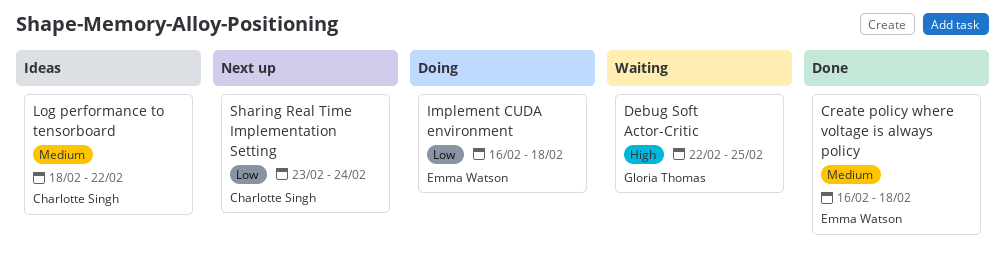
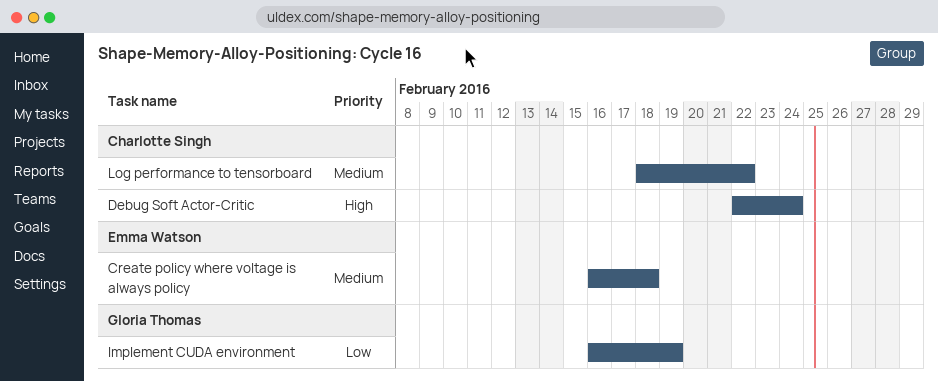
Debug Soft Actor-Critic, owner: Gloria Thomas -> Charlotte Singh
Debug Soft Actor-Critic, due: Feb 25 -> Feb 24
Implement CUDA environment, owner: Emma Watson -> Gloria Thomas
Implement CUDA environment, due: Feb 18 -> Feb 19
Sharing Real Time Implementation Setting: present -> none

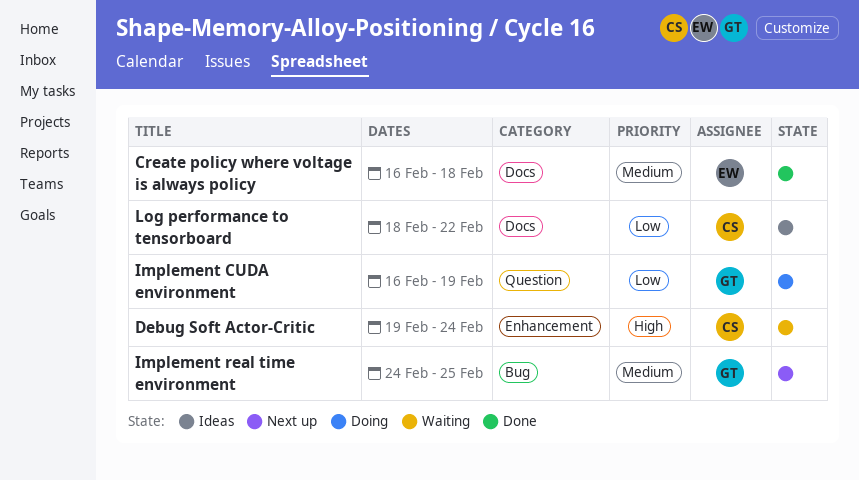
Debug Soft Actor-Critic, start: Feb 22 -> Feb 19
Implement real time environment: none -> present
Log performance to tensorboard, priority: Medium -> Low

